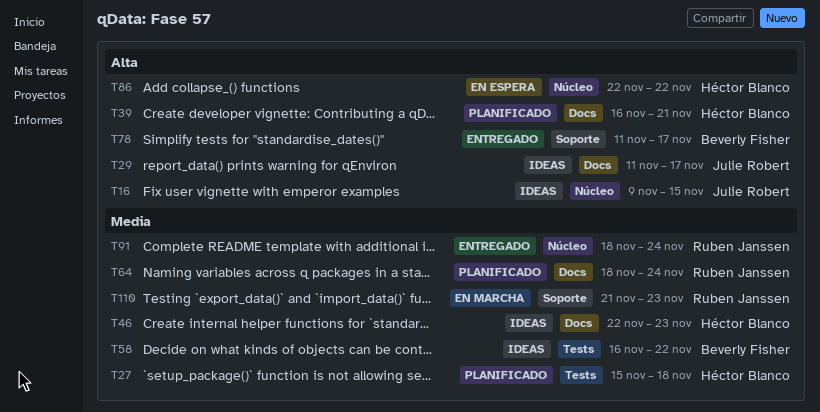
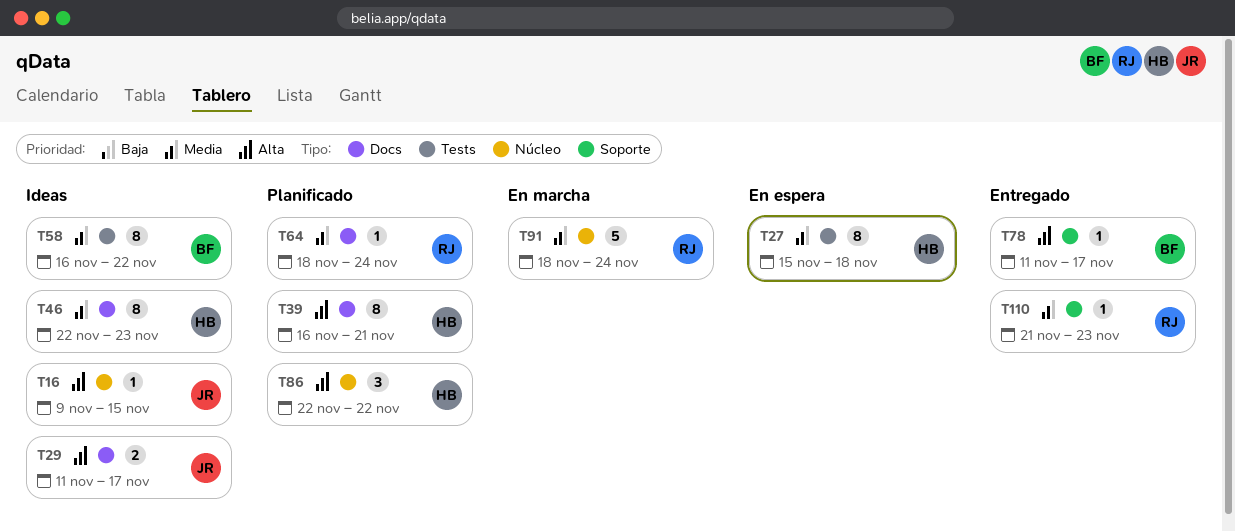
T27, status: Planificado -> En espera
T86, status: En espera -> Planificado
T91, status: Entregado -> En marcha
T110, status: En marcha -> Entregado

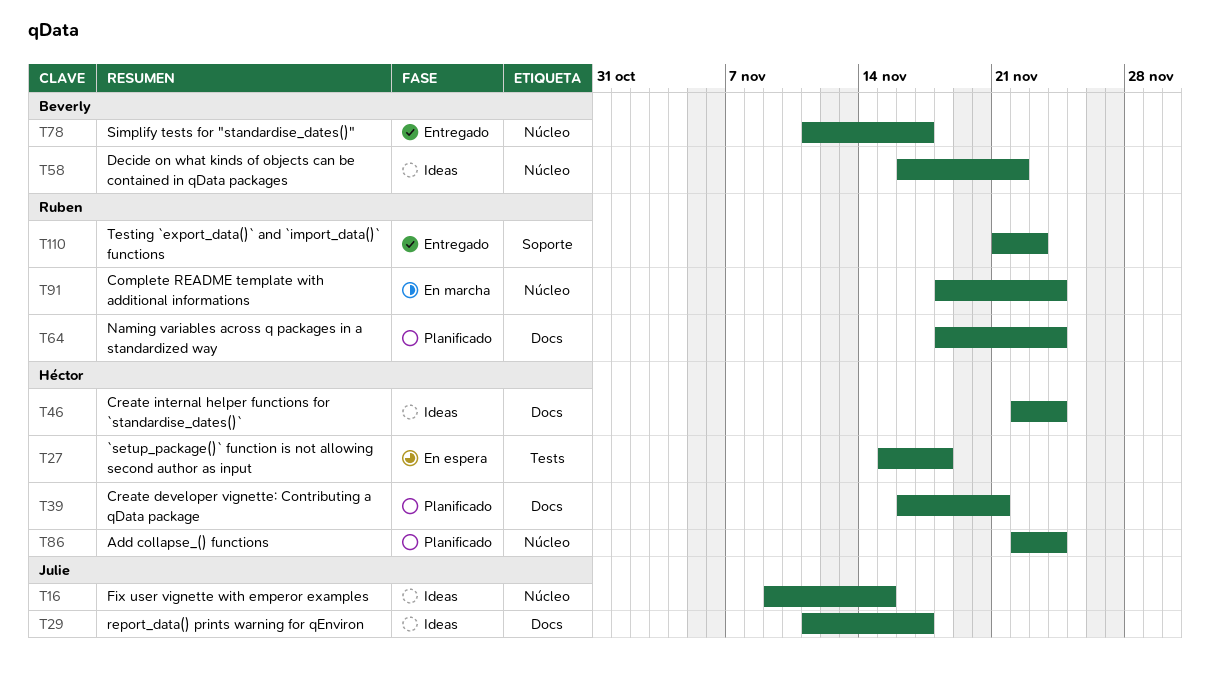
T46, due: Nov 23 -> Nov 24
T58, label: Tests -> Núcleo
T78, label: Soporte -> Núcleo
T86, due: Nov 22 -> Nov 24

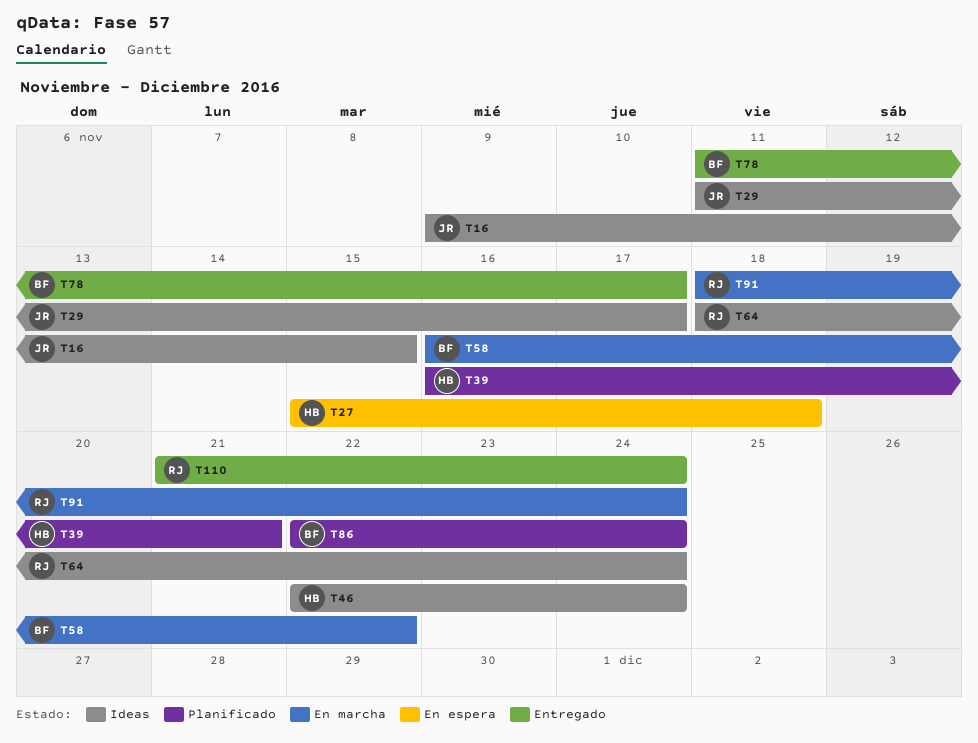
T58, status: Ideas -> En marcha
T64, status: Planificado -> Ideas
T86, owner: Héctor -> Beverly
T110, due: Nov 23 -> Nov 24

